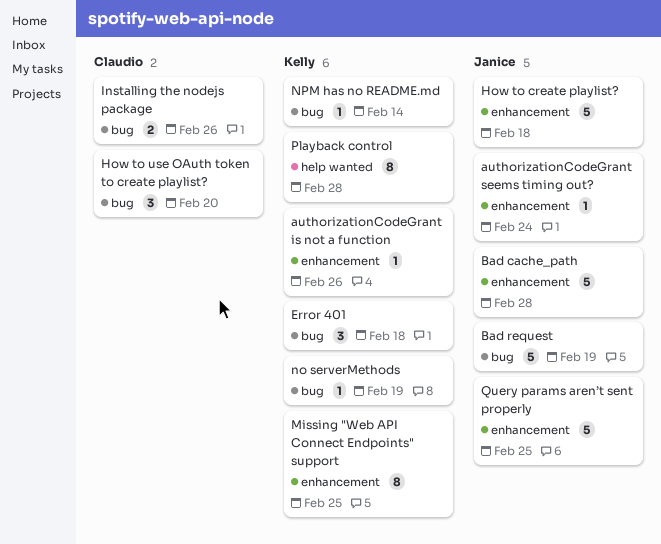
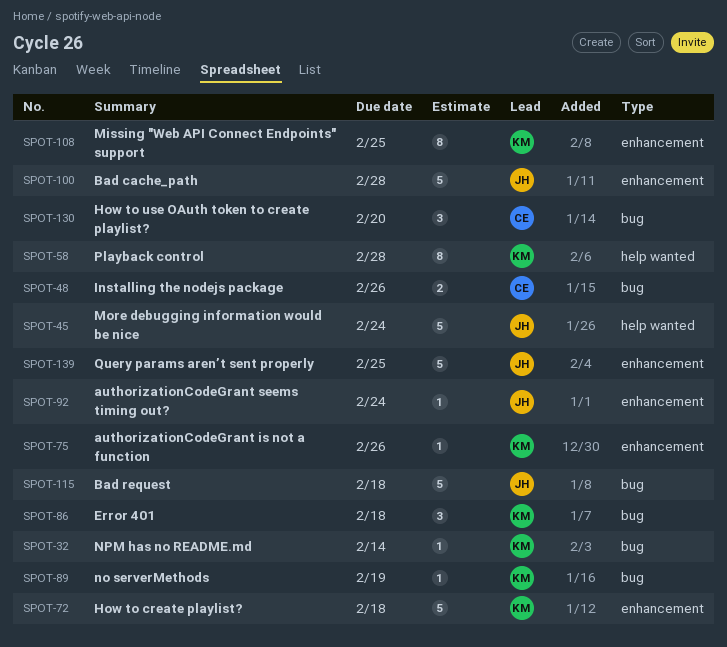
Bad request, due: Feb 19 -> Feb 18
How to create playlist?, owner: Janice -> Kelly
More debugging information would be nice: none -> present

